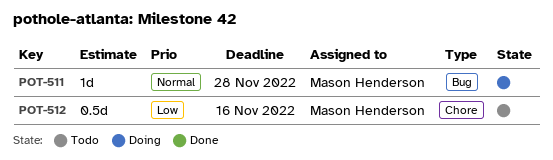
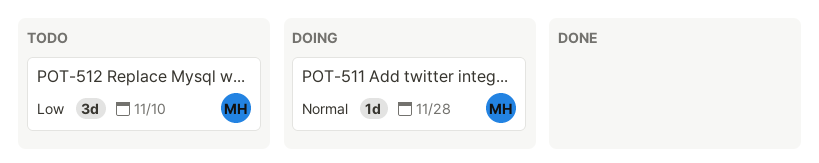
POT-512, estimate: 0.5d -> 3d
POT-512, due: Nov 16 -> Nov 10

